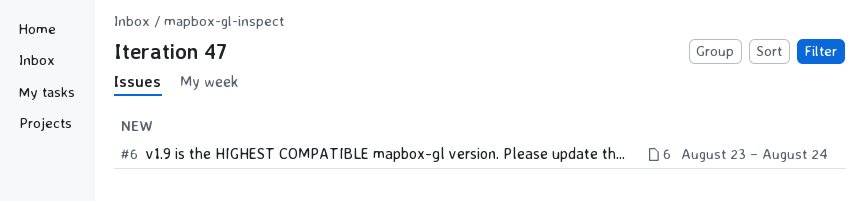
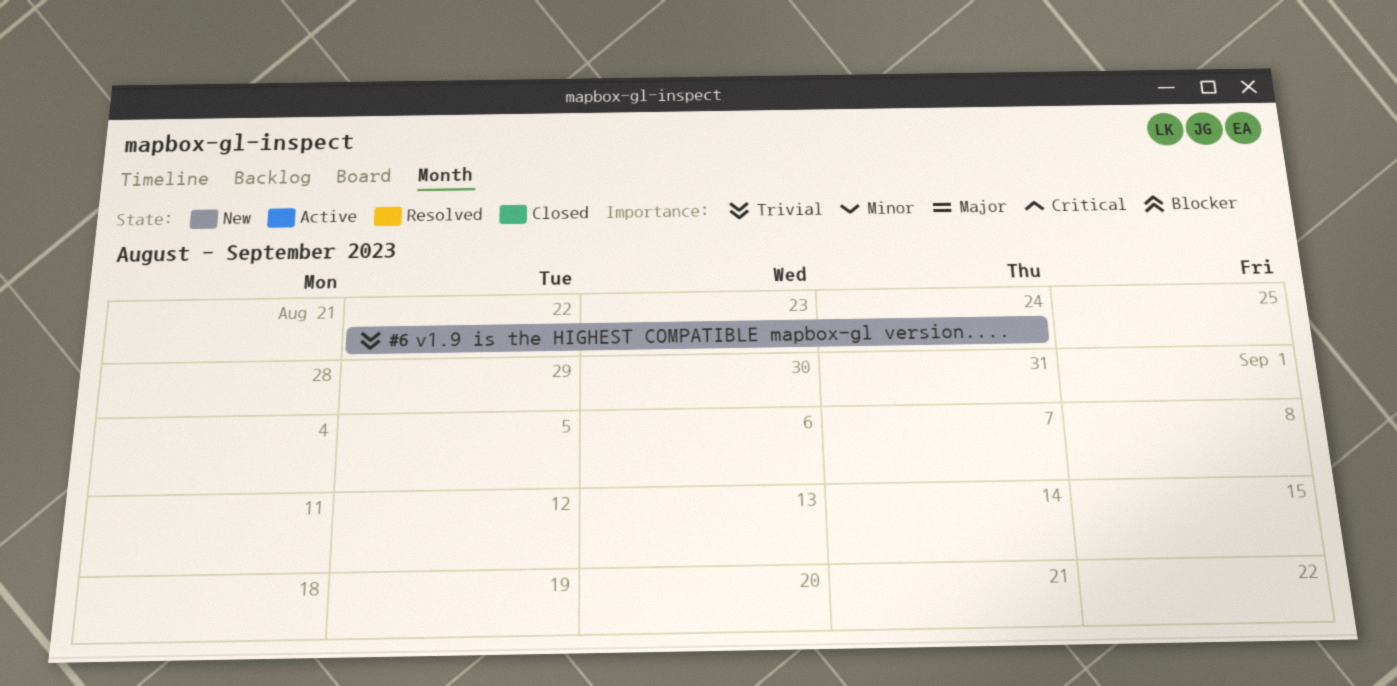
#6, start: Aug 23 -> Aug 22

